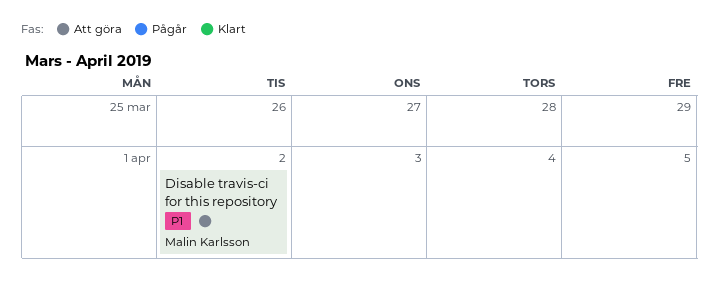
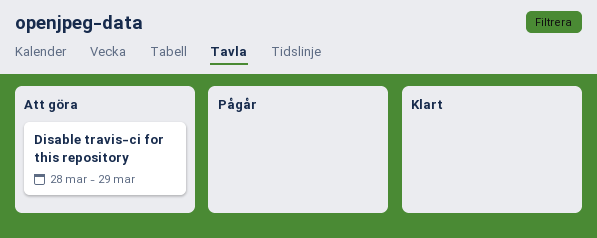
Disable travis-ci for this repository, due: Apr 2 -> Mar 29

